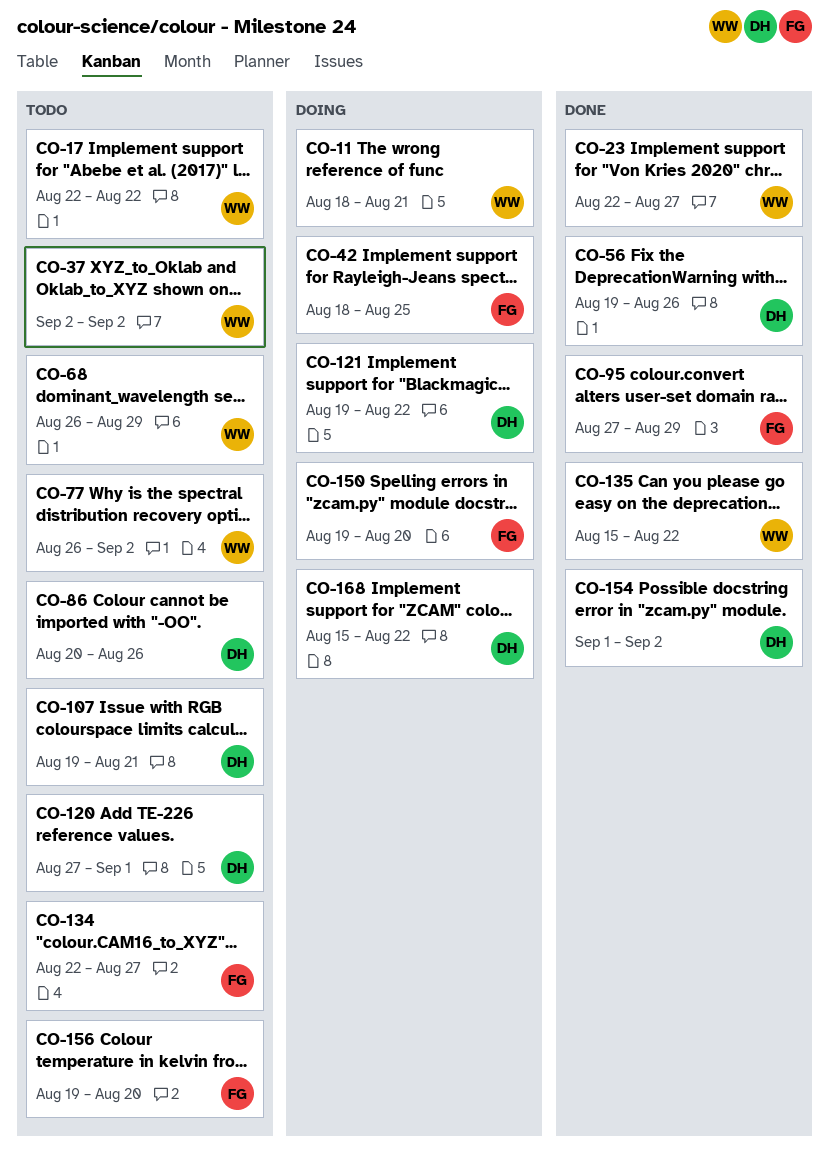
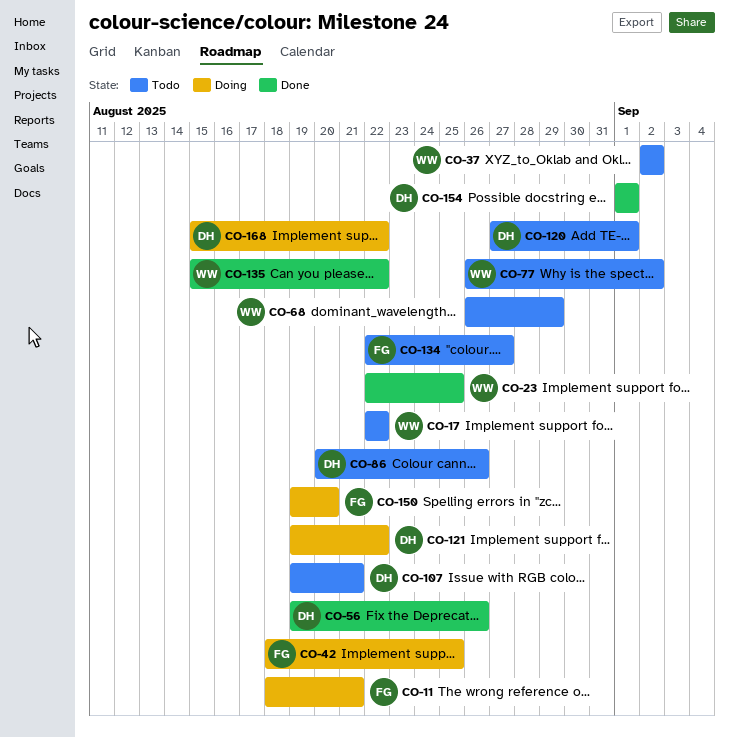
CO-11, owner: WW -> FG
CO-23, due: Aug 27 -> Aug 25
CO-95: present -> none
CO-154, due: Sep 2 -> Sep 1
CO-156: present -> none

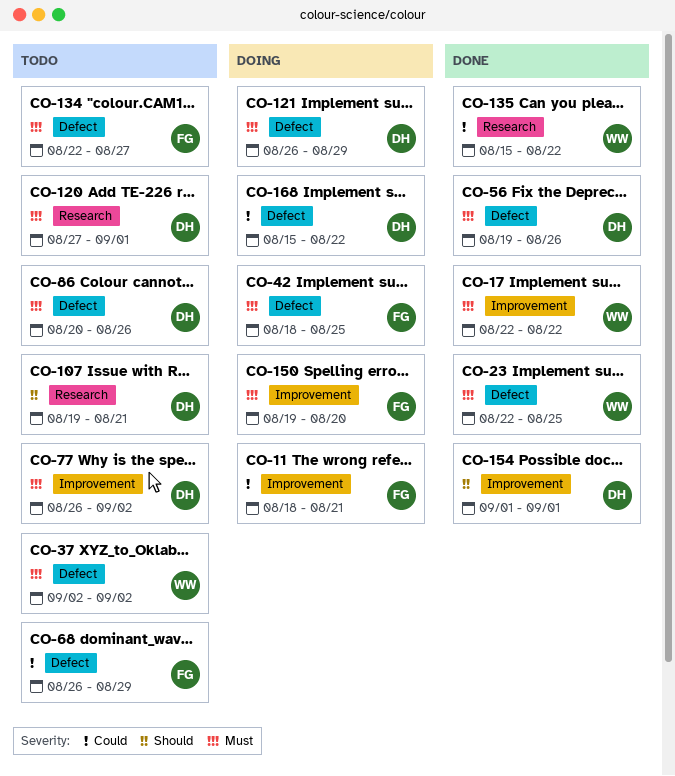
CO-17, status: Todo -> Done
CO-68, owner: WW -> FG
CO-77, owner: WW -> DH
CO-121, start: Aug 19 -> Aug 26
CO-121, due: Aug 22 -> Aug 29

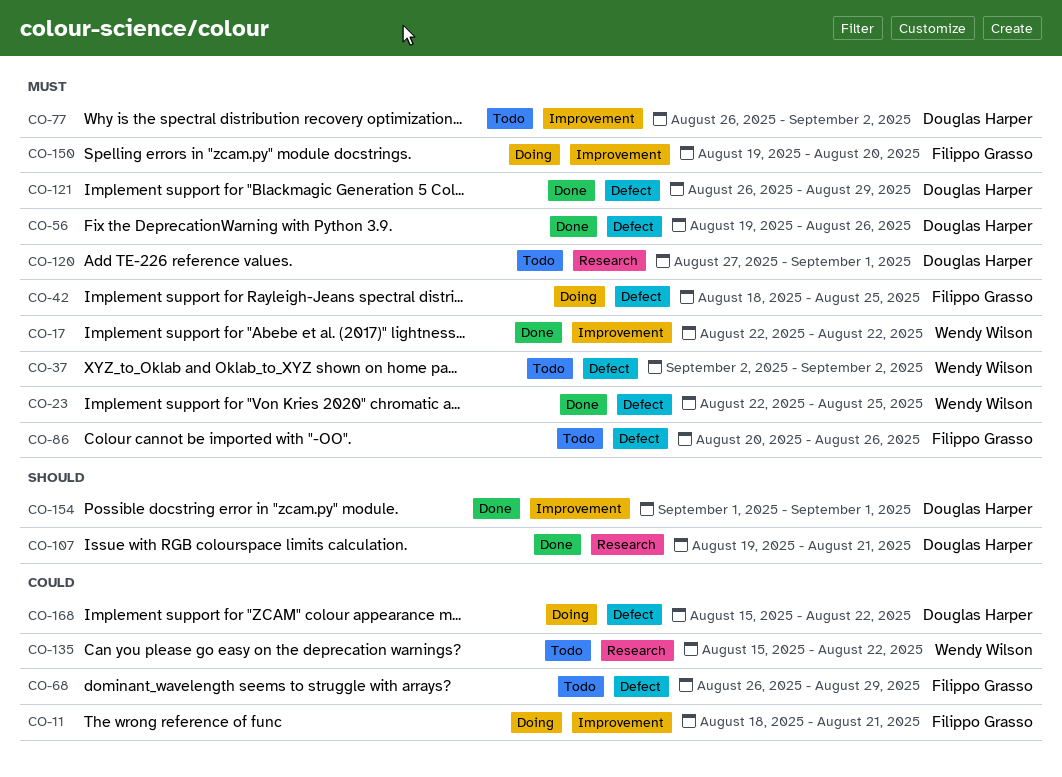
CO-86, owner: Douglas Harper -> Filippo Grasso
CO-107, status: Todo -> Done
CO-121, status: Doing -> Done
CO-134: present -> none
CO-135, status: Done -> Todo

